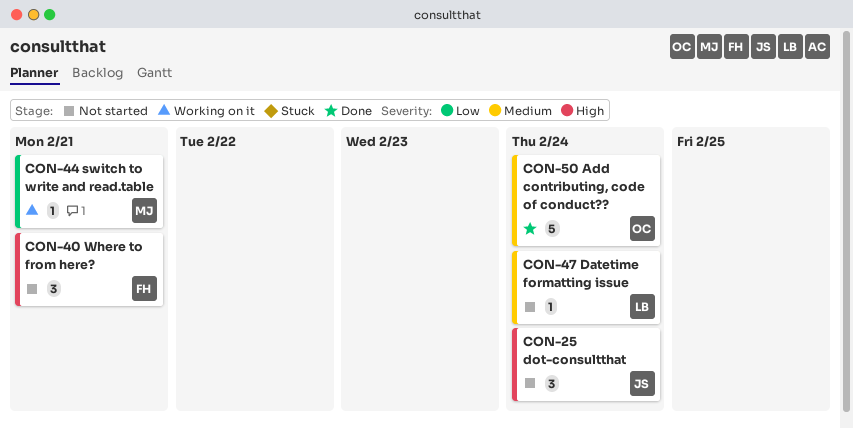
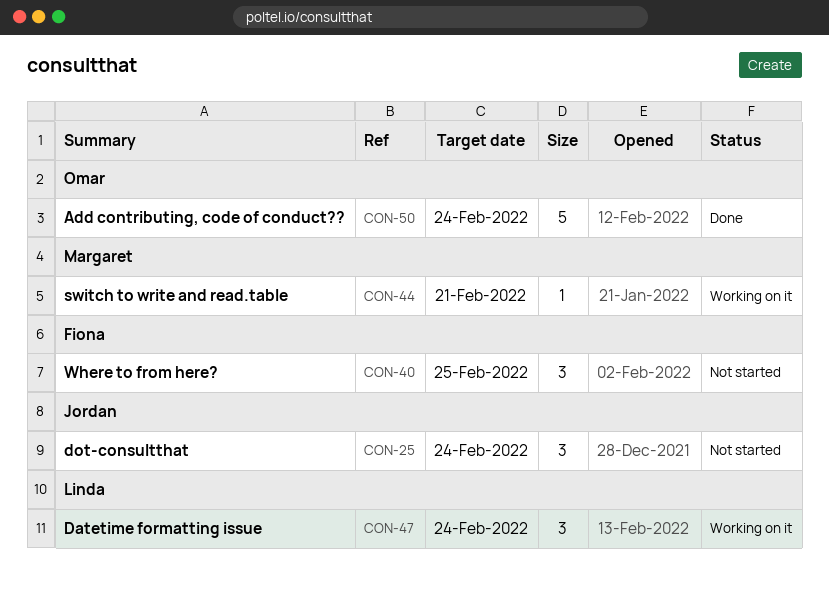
CON-40, due: Feb 21 -> Feb 25
CON-47, status: Not started -> Working on it
CON-47, estimate: 1 -> 3

